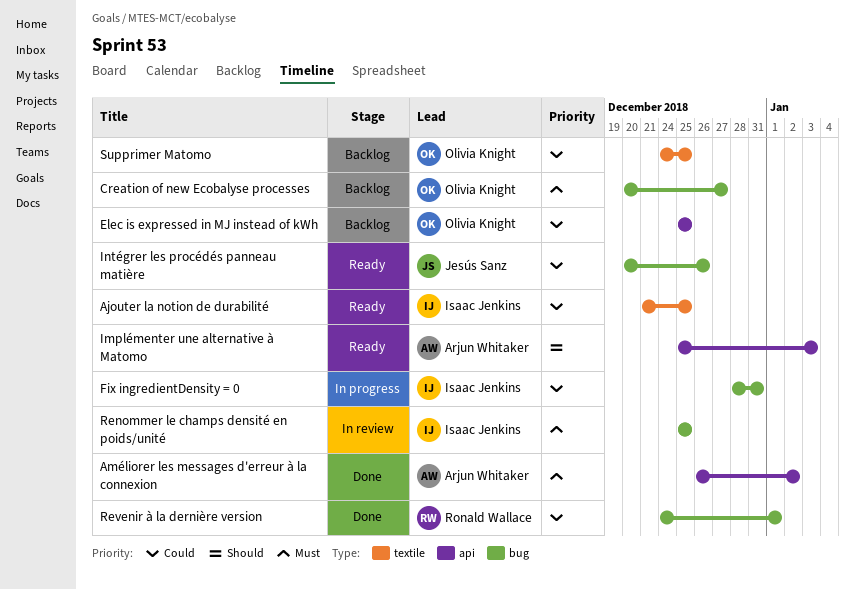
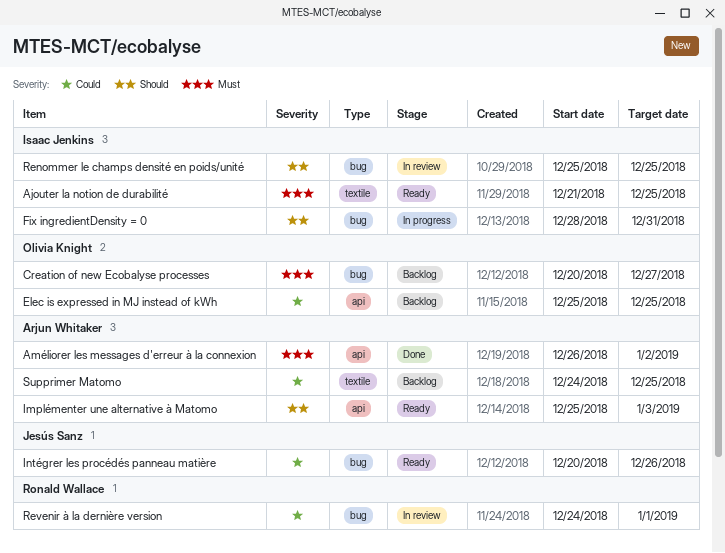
Ajouter la notion de durabilité, priority: Could -> Must
Fix ingredientDensity = 0, priority: Could -> Should
Renommer le champs densité en poids/unité, priority: Must -> Should
Revenir à la dernière version, status: Done -> In review
Supprimer Matomo, owner: Olivia Knight -> Arjun Whitaker

